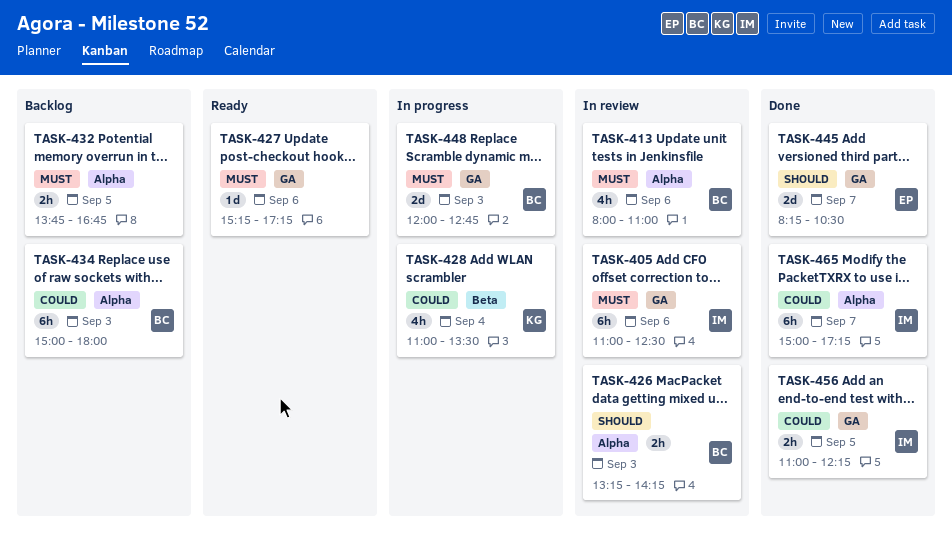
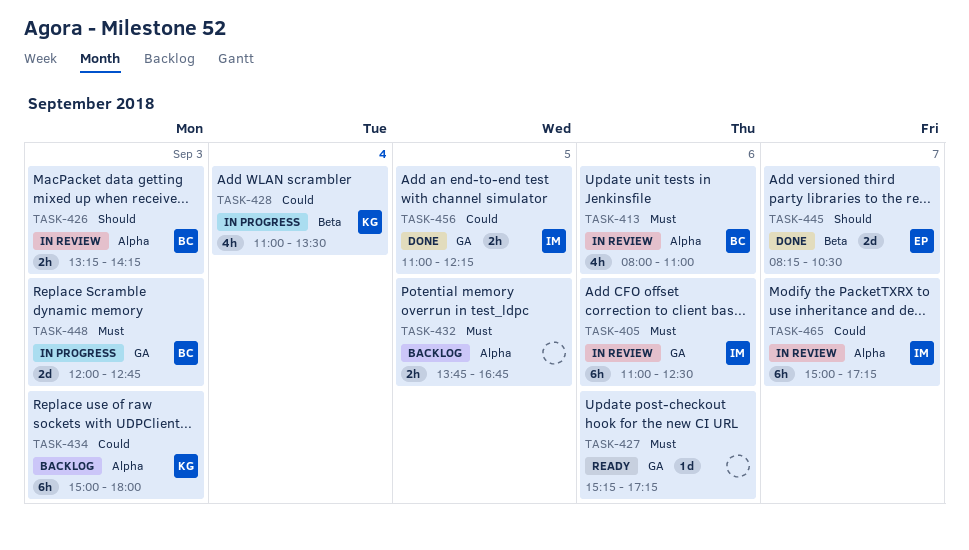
TASK-434, owner: BC -> KG
TASK-445, label: GA -> Beta
TASK-465, status: Done -> In review

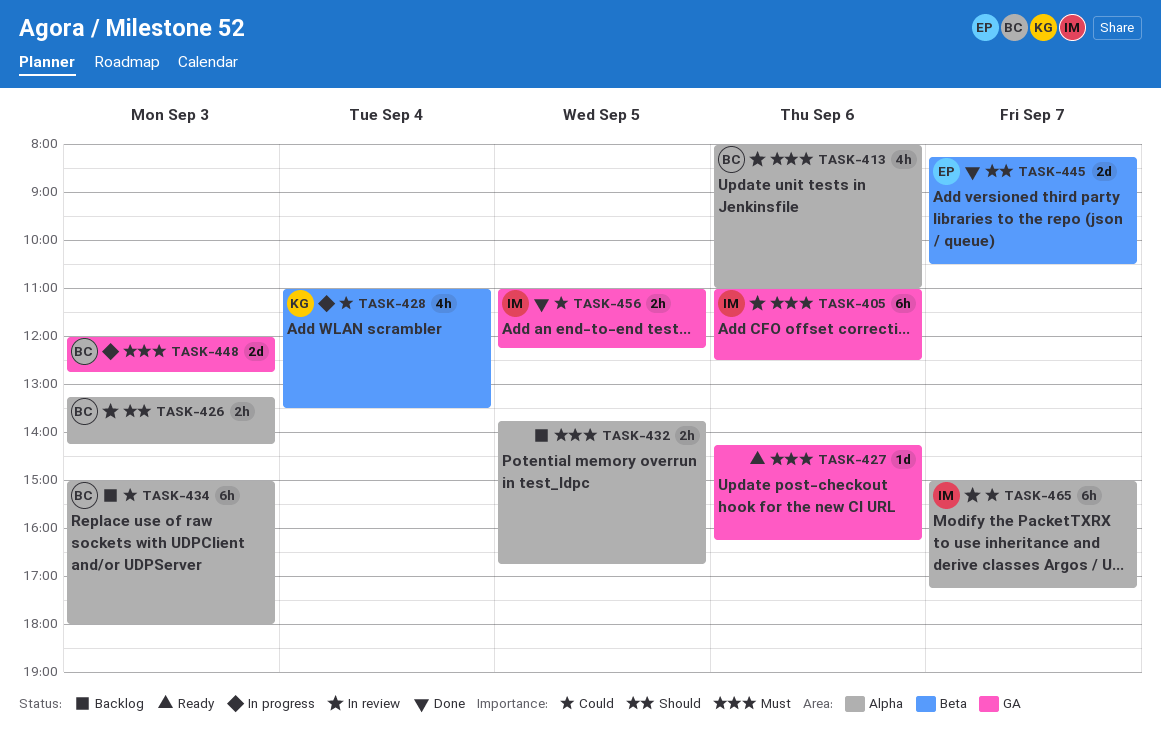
TASK-427, begins: 15:15 -> 14:15
TASK-427, ends: 17:15 -> 16:15
TASK-434, owner: KG -> BC

